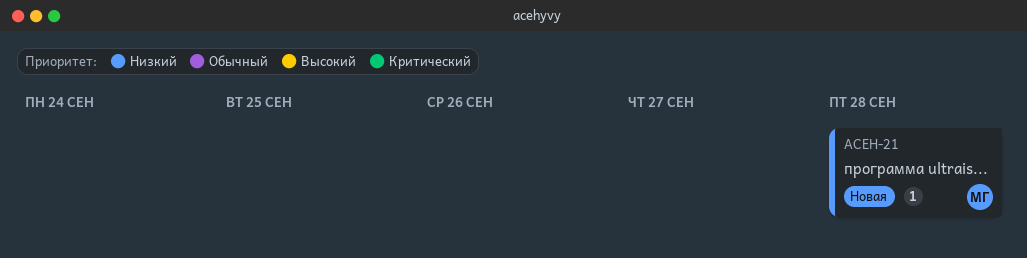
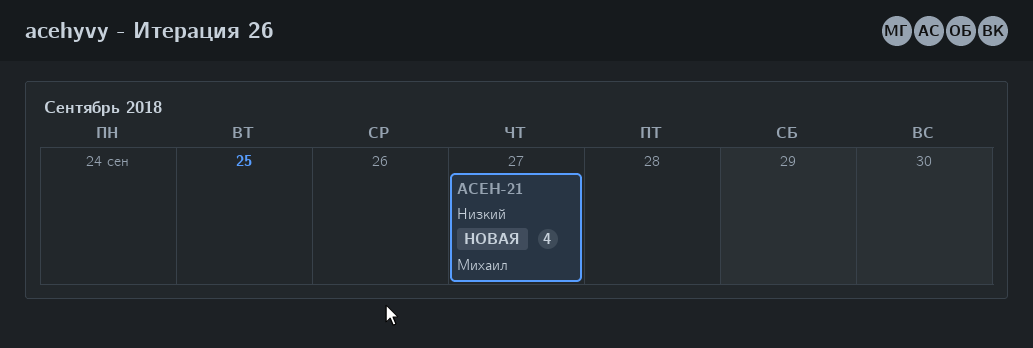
ACEH-21, estimate: 1 -> 4
ACEH-21, due: Sep 28 -> Sep 27

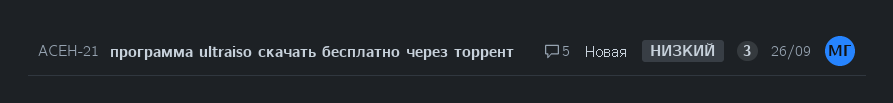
ACEH-21, estimate: 4 -> 3
ACEH-21, due: Sep 27 -> Sep 26

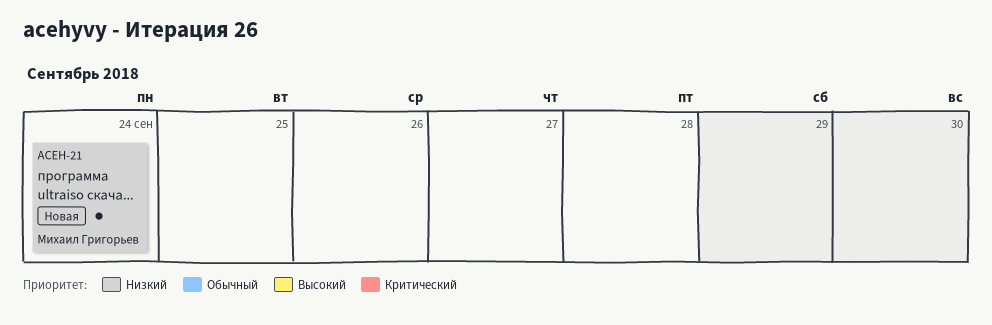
ACEH-21, estimate: 3 -> 1
ACEH-21, due: Sep 26 -> Sep 24

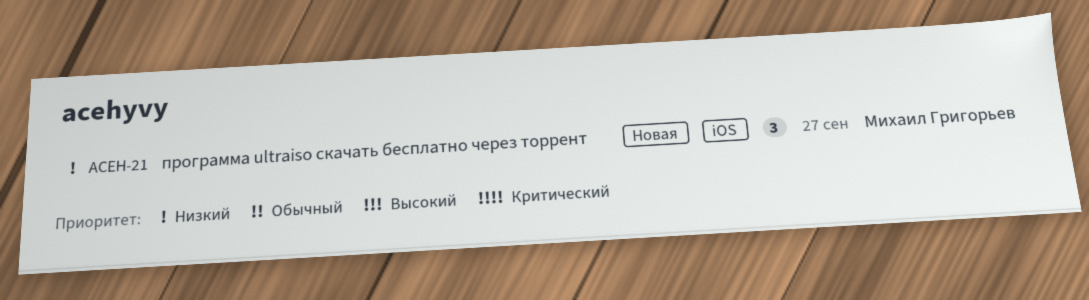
ACEH-21, estimate: 1 -> 3
ACEH-21, due: Sep 24 -> Sep 27

